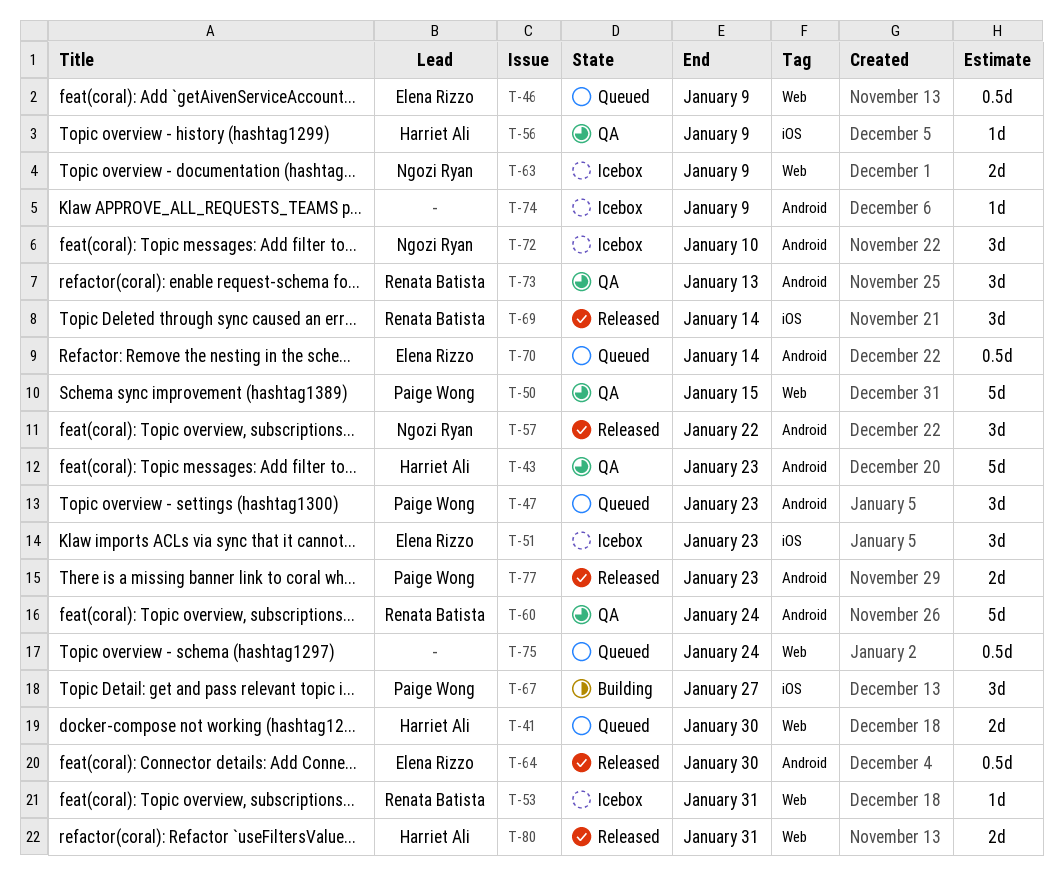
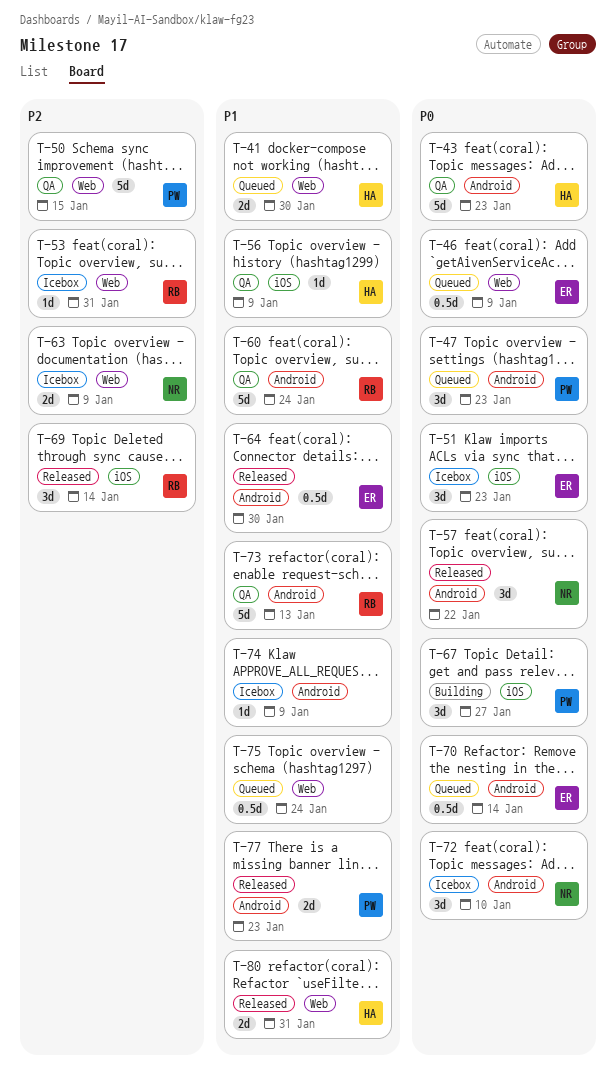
T-73, estimate: 3d -> 5d

